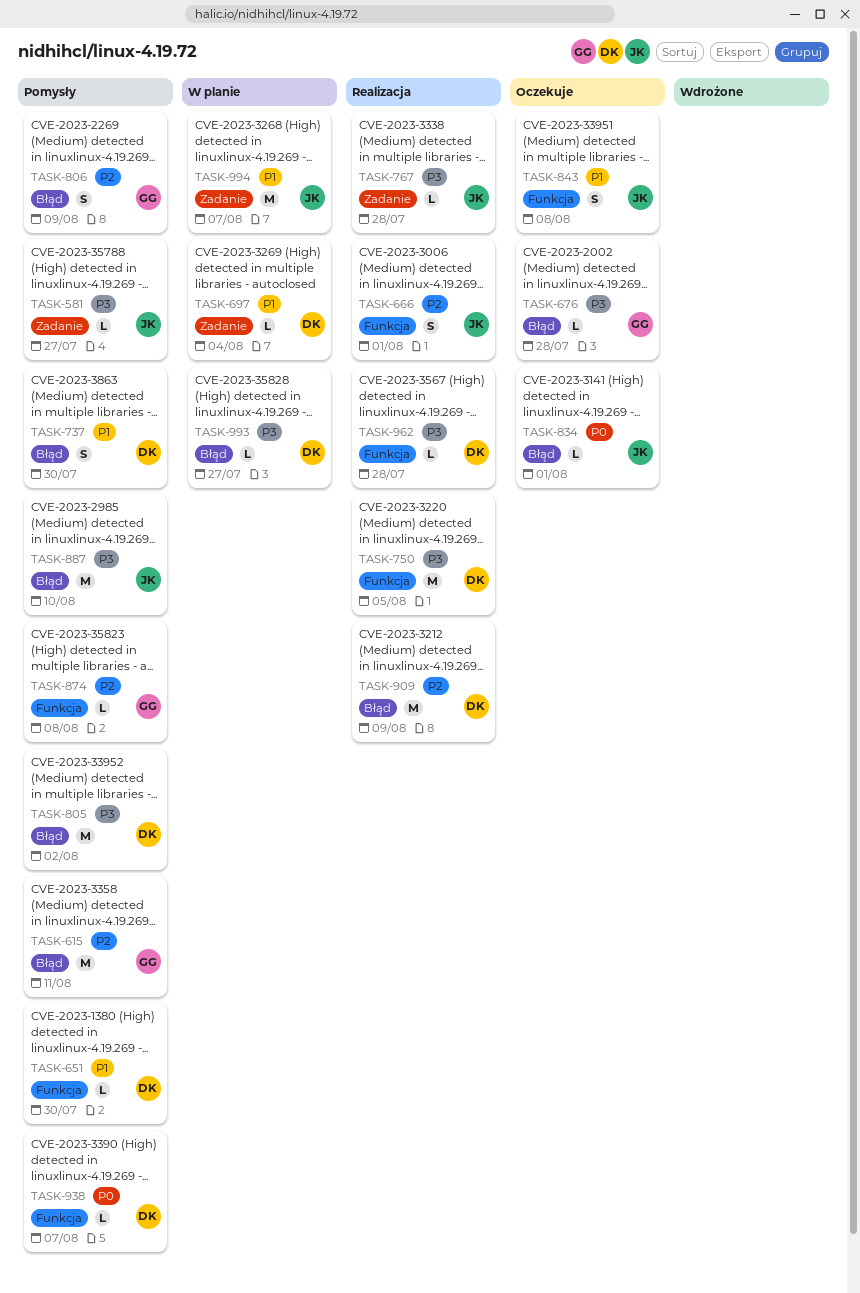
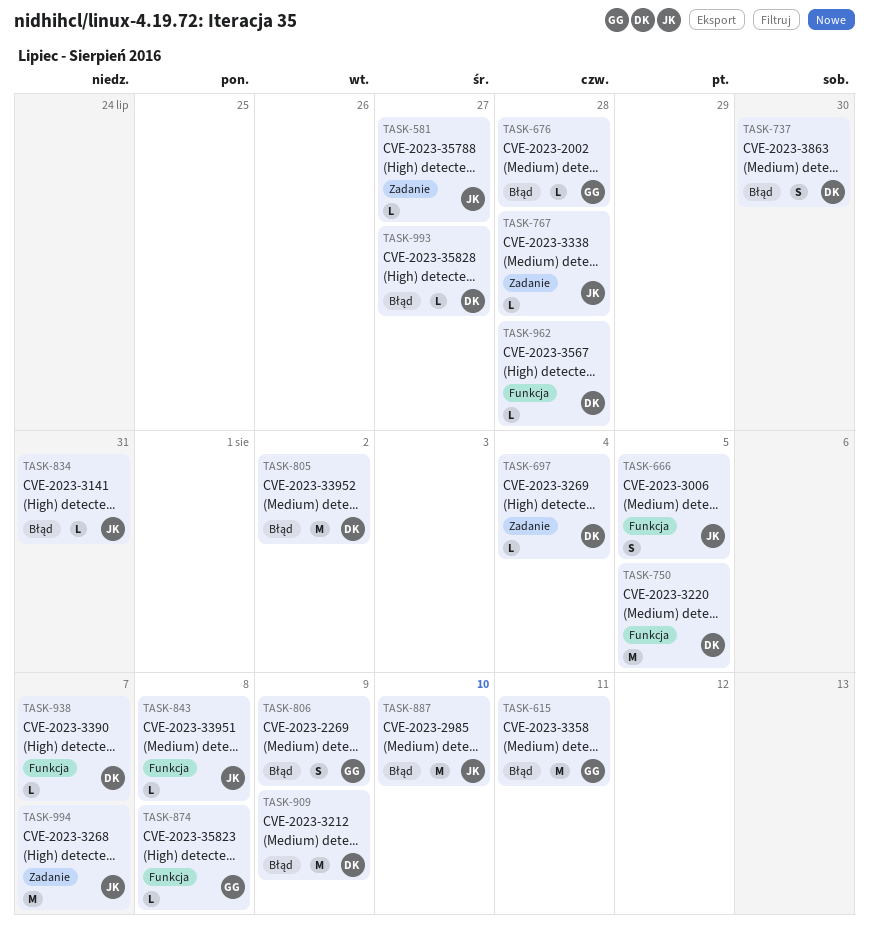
TASK-651: present -> none
TASK-666, due: Aug 1 -> Aug 5
TASK-834, due: Aug 1 -> Jul 31
TASK-843, estimate: S -> L

